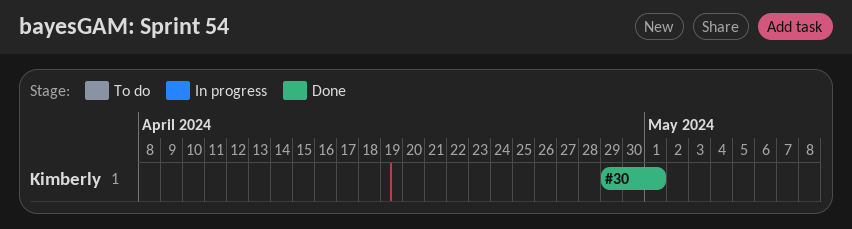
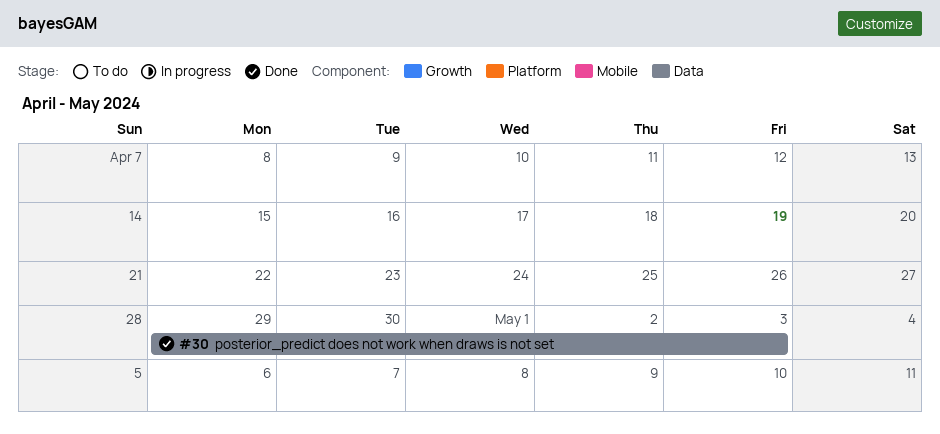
#30, due: May 1 -> May 3

